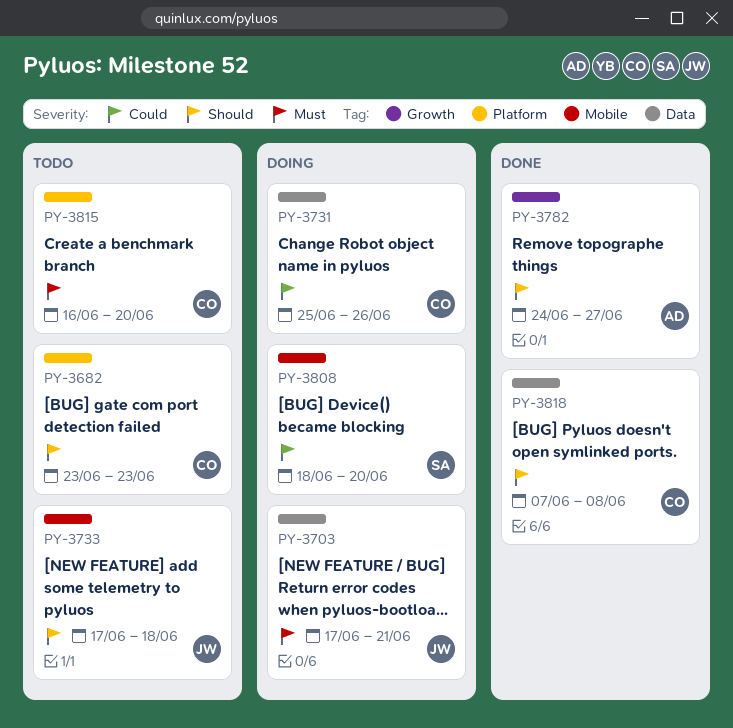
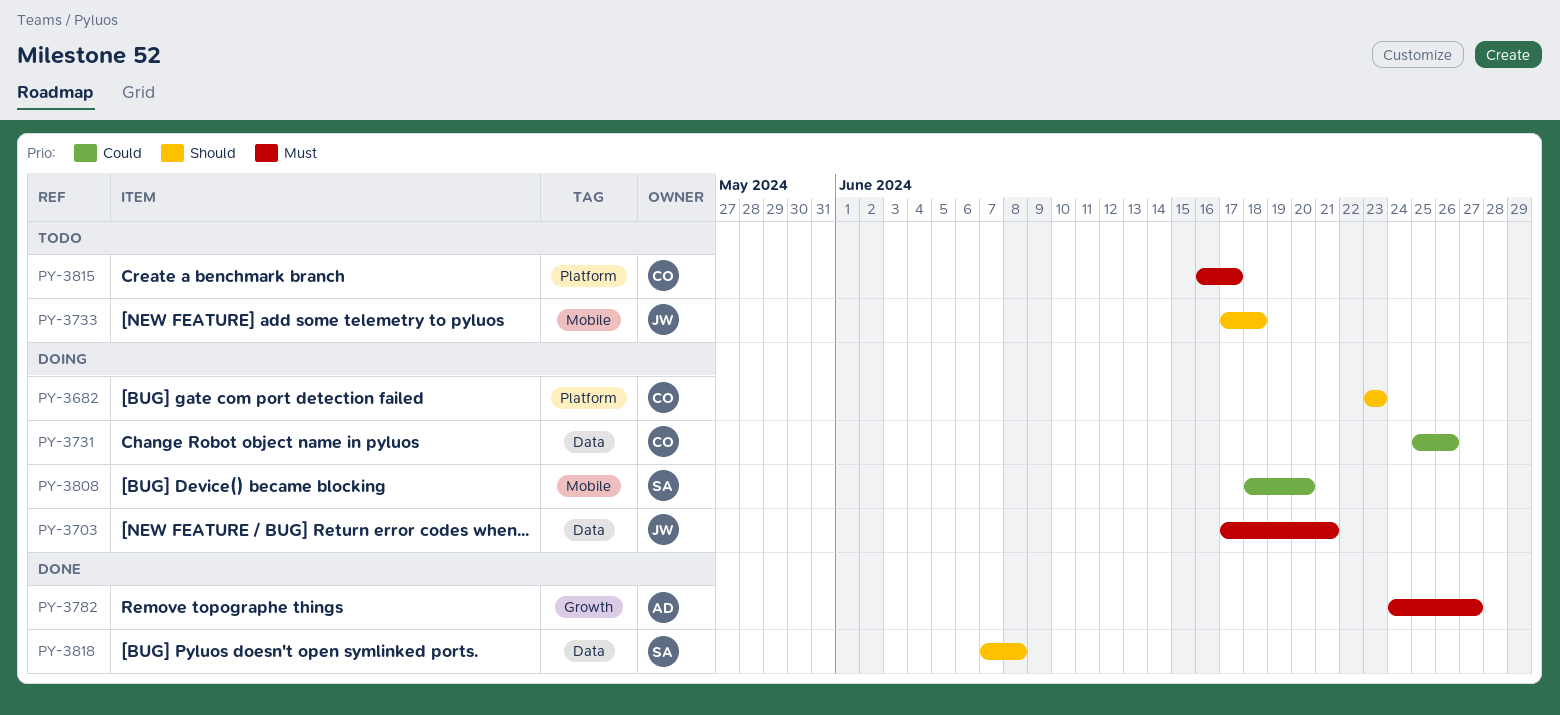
PY-3682, status: Todo -> Doing
PY-3782, priority: Should -> Must
PY-3815, due: Jun 20 -> Jun 17
PY-3818, owner: CO -> SA

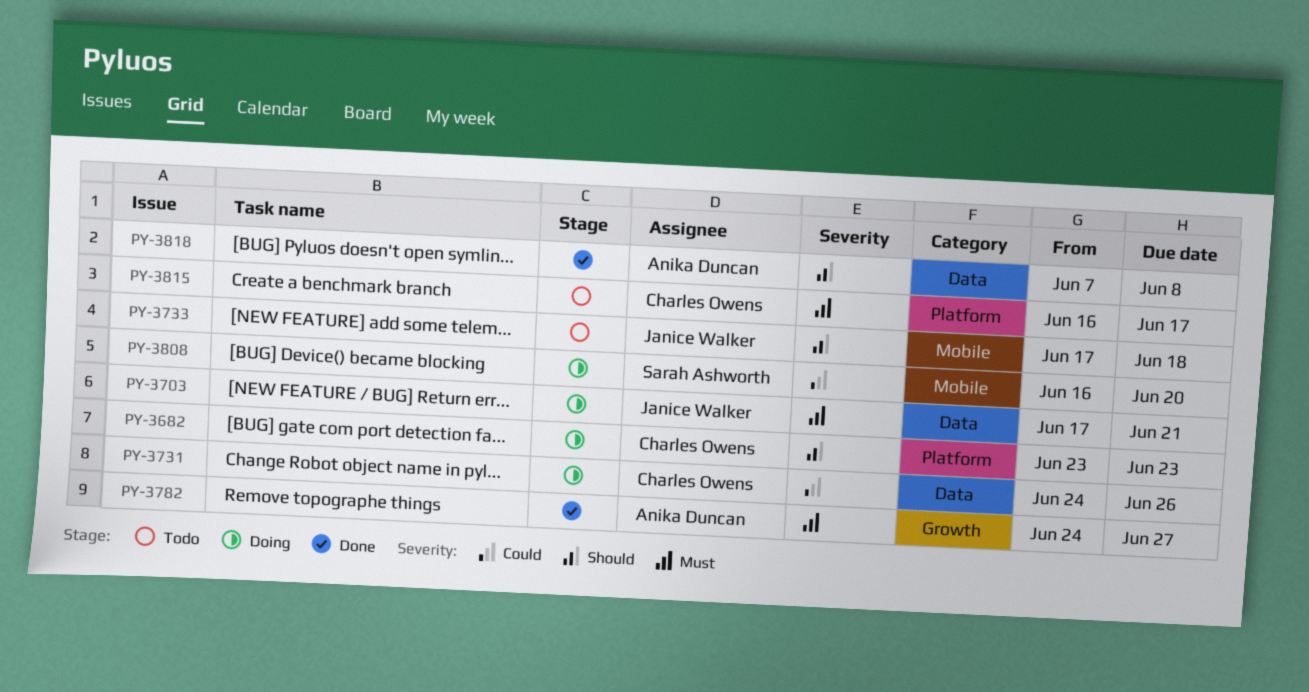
PY-3731, start: Jun 25 -> Jun 24
PY-3808, start: Jun 18 -> Jun 16
PY-3818, owner: Sarah Ashworth -> Anika Duncan

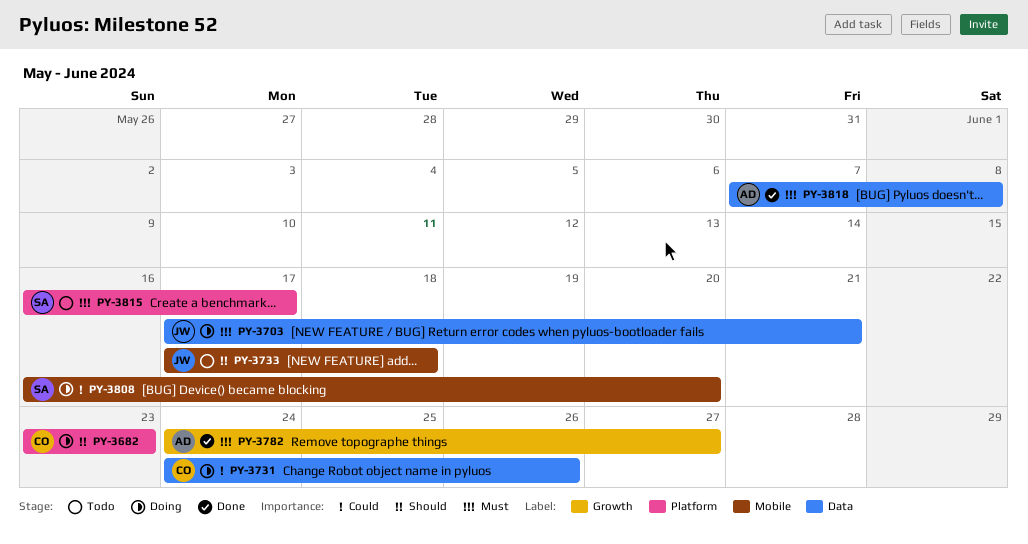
PY-3815, owner: Charles Owens -> Sarah Ashworth
PY-3818, priority: Should -> Must

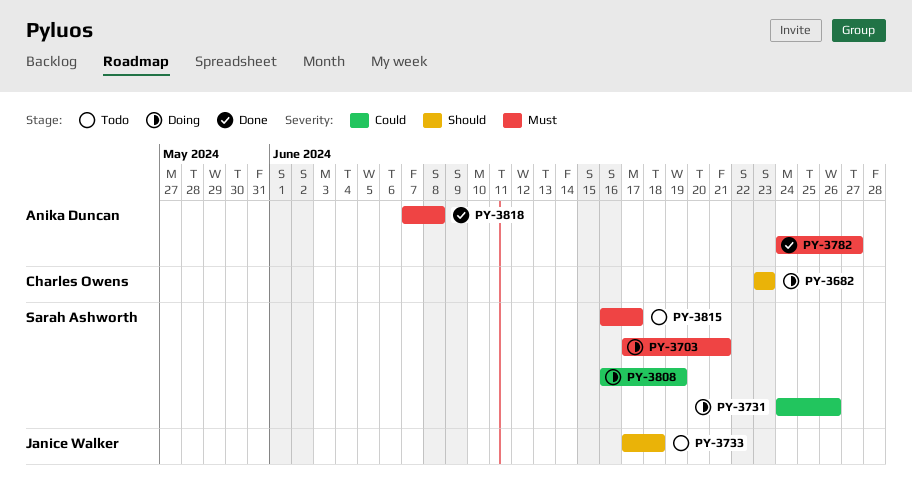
PY-3703, owner: Janice Walker -> Sarah Ashworth
PY-3731, owner: Charles Owens -> Sarah Ashworth
PY-3808, due: Jun 20 -> Jun 19

